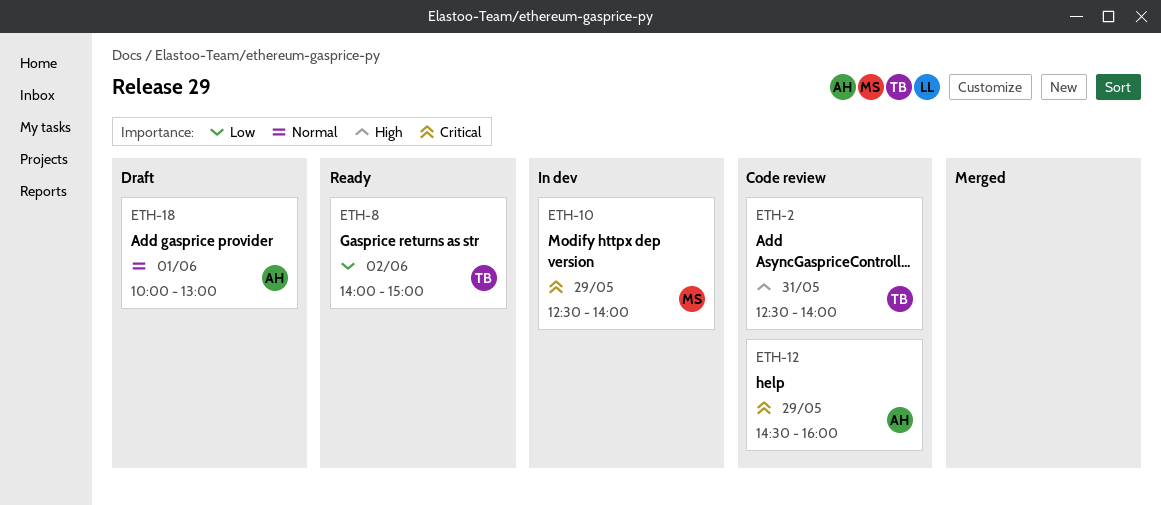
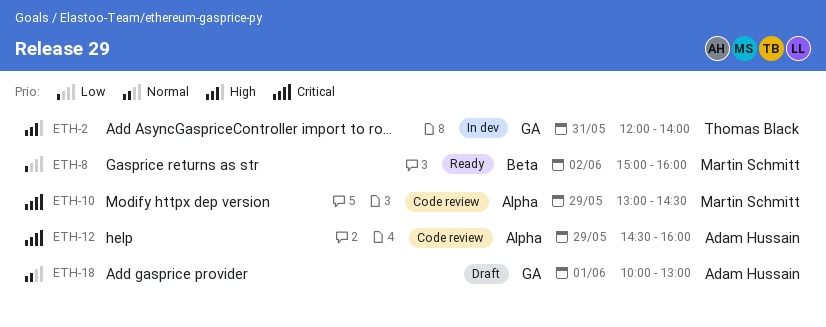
ETH-2, status: Code review -> In dev
ETH-2, begins: 12:30 -> 12:00
ETH-8, owner: Thomas Black -> Martin Schmitt
ETH-8, begins: 14:00 -> 15:00
ETH-8, ends: 15:00 -> 16:00
ETH-10, status: In dev -> Code review
ETH-10, begins: 12:30 -> 13:00
ETH-10, ends: 14:00 -> 14:30

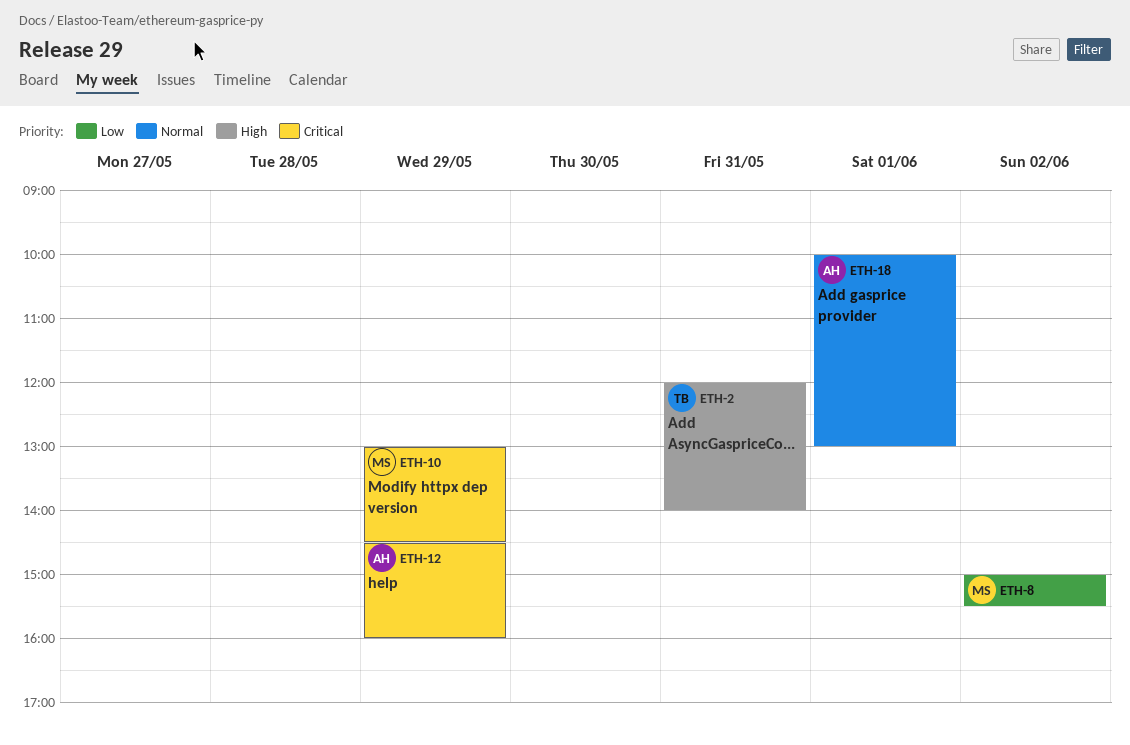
ETH-8, ends: 16:00 -> 15:30

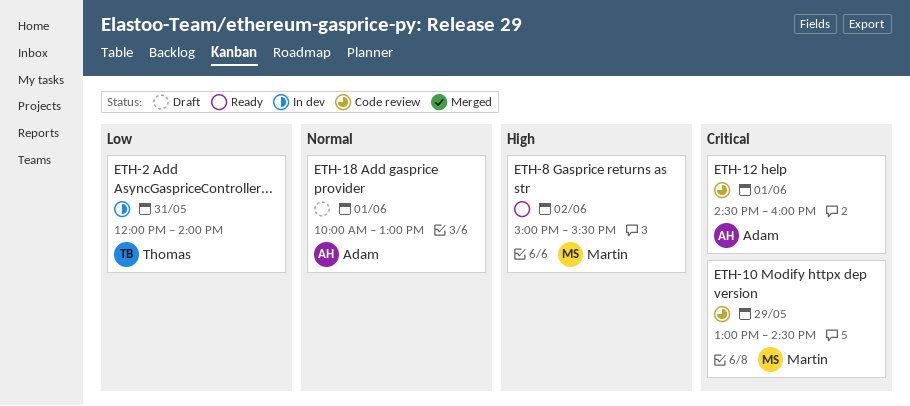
ETH-2, priority: High -> Low
ETH-8, priority: Low -> High
ETH-12, day: May 29 -> Jun 1

